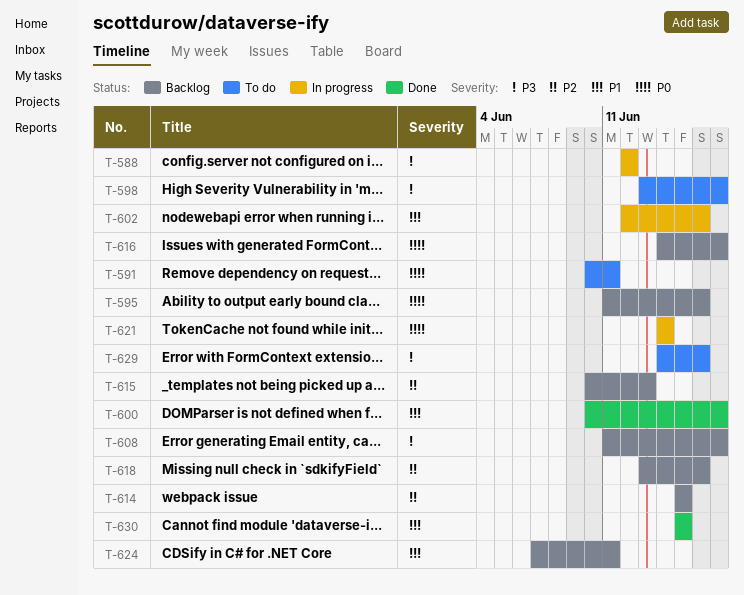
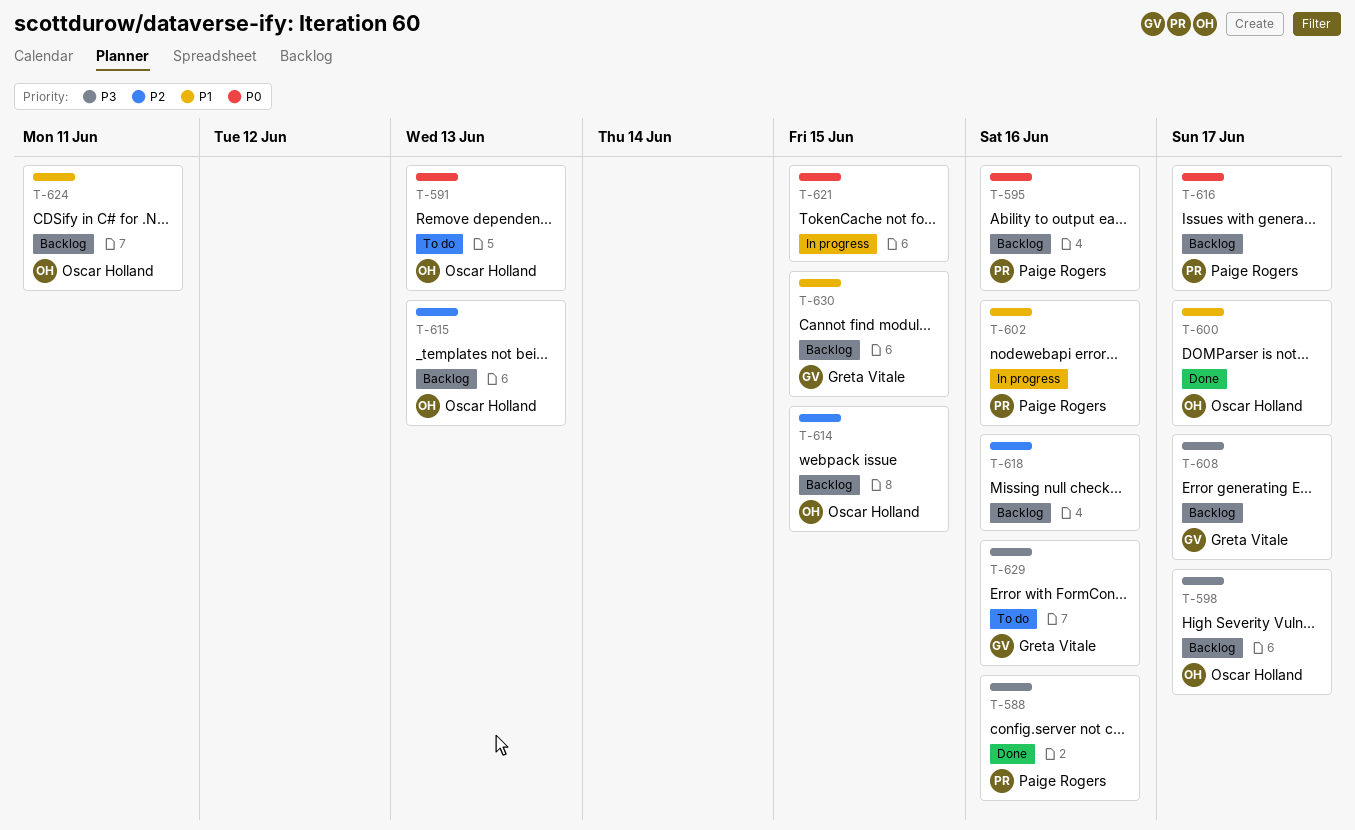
T-588, status: In progress -> Done
T-588, due: Jun 12 -> Jun 16
T-591, due: Jun 11 -> Jun 13
T-598, status: To do -> Backlog
T-621, due: Jun 14 -> Jun 15
T-630, status: Done -> Backlog

